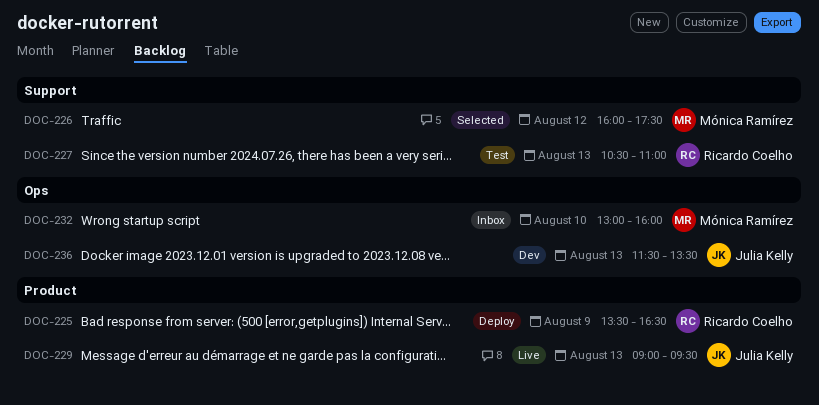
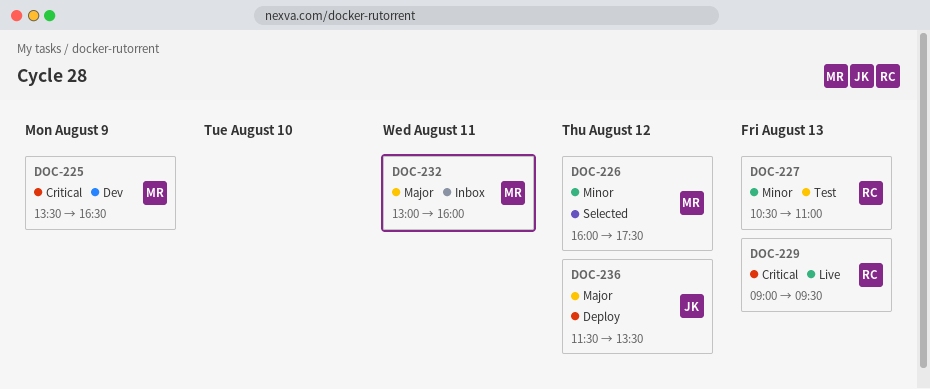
DOC-225, status: Deploy -> Dev
DOC-225, owner: Ricardo Coelho -> Mónica Ramírez
DOC-229, owner: Julia Kelly -> Ricardo Coelho
DOC-232, day: Aug 10 -> Aug 11
DOC-236, status: Dev -> Deploy
DOC-236, day: Aug 13 -> Aug 12

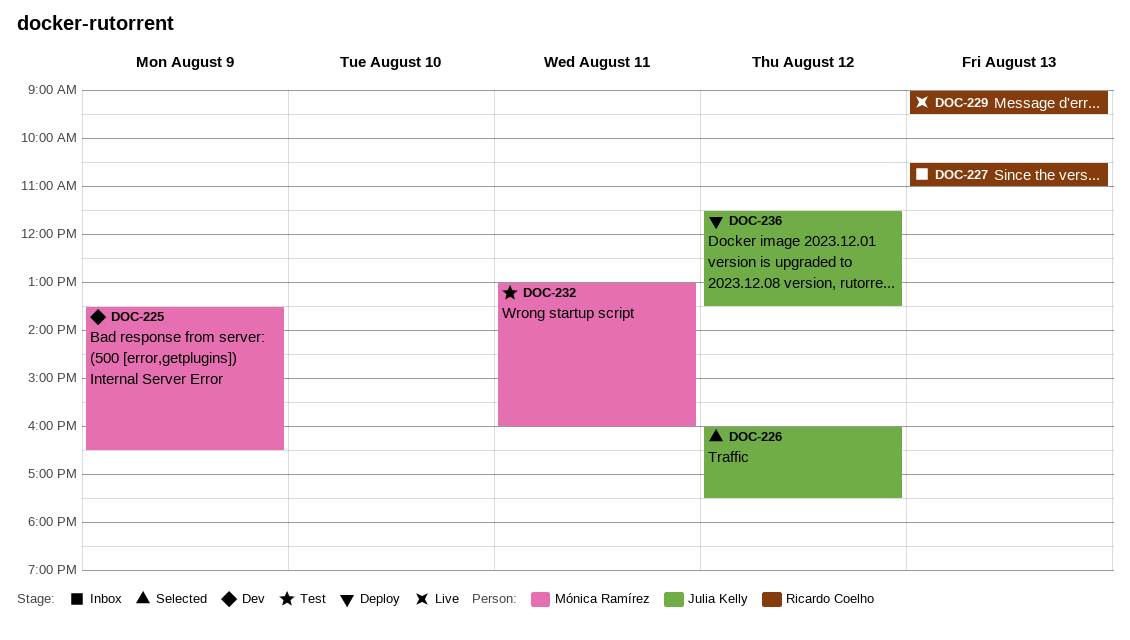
DOC-226, owner: Mónica Ramírez -> Julia Kelly
DOC-227, status: Test -> Inbox
DOC-232, status: Inbox -> Test

